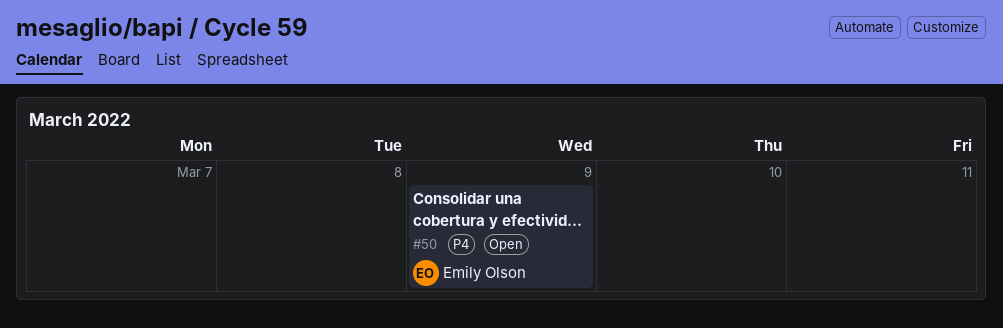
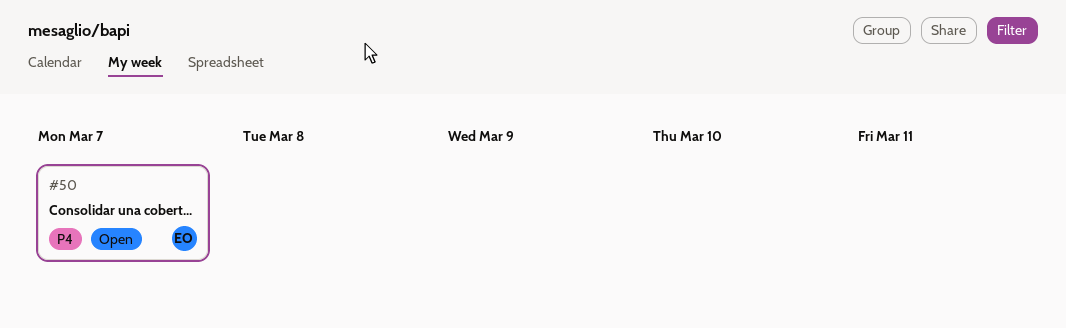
#50, due: Mar 9 -> Mar 7

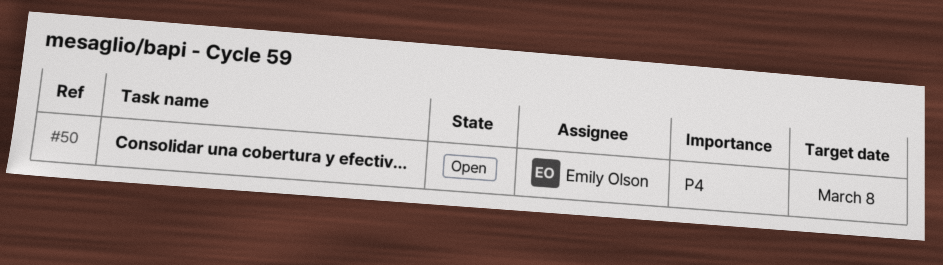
#50, due: Mar 7 -> Mar 8

